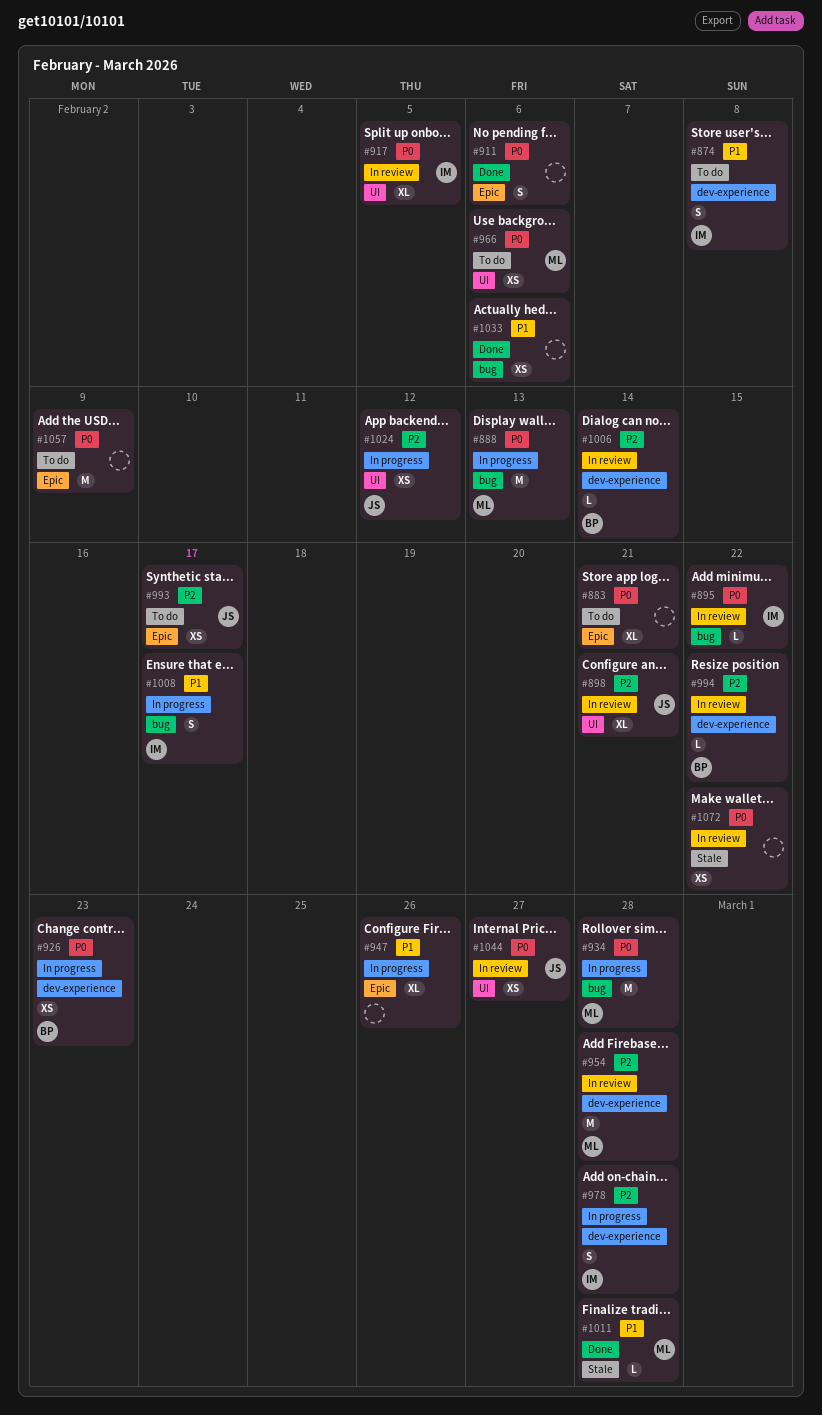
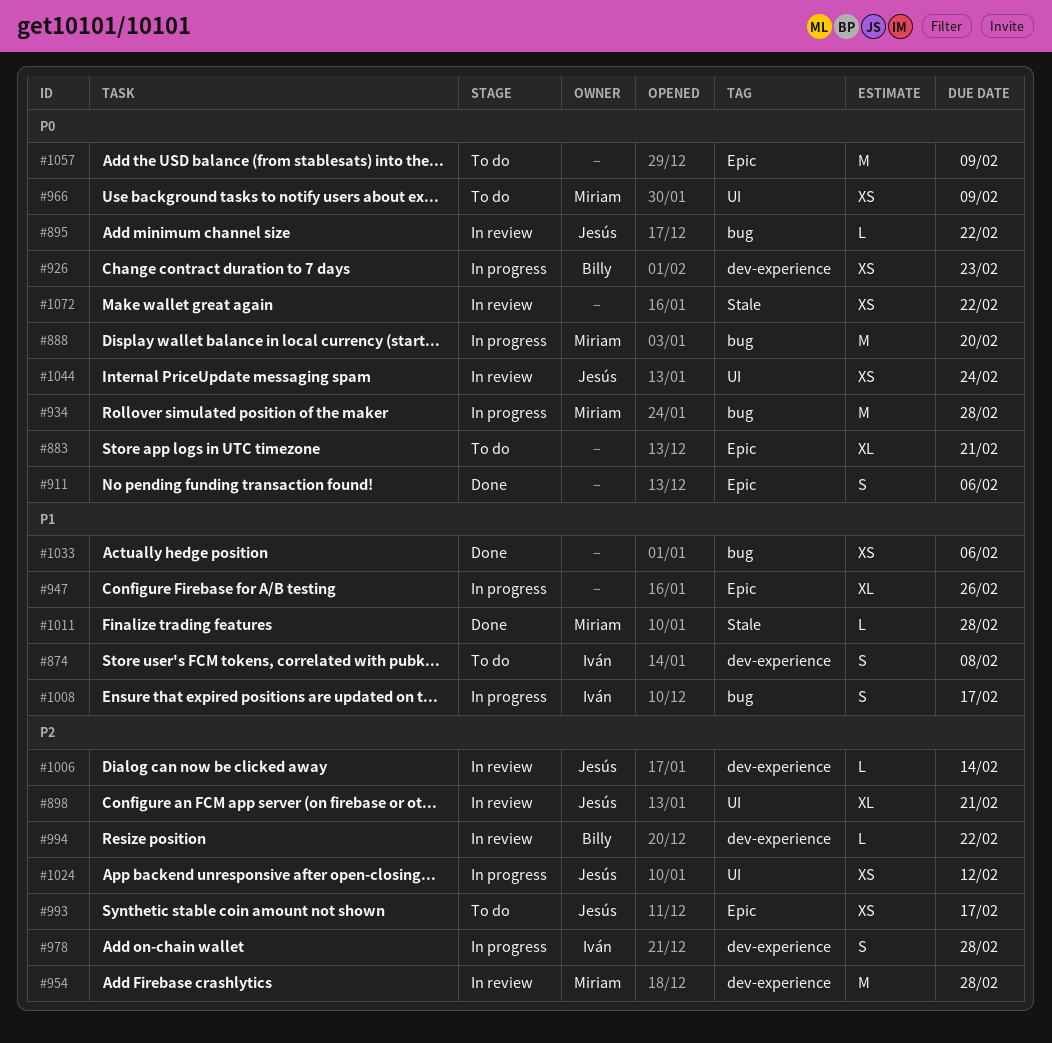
#888, due: Feb 13 -> Feb 20
#895, owner: Iván -> Jesús
#917: present -> none
#966, due: Feb 6 -> Feb 9
#1006, owner: Billy -> Jesús
#1044, due: Feb 27 -> Feb 24

